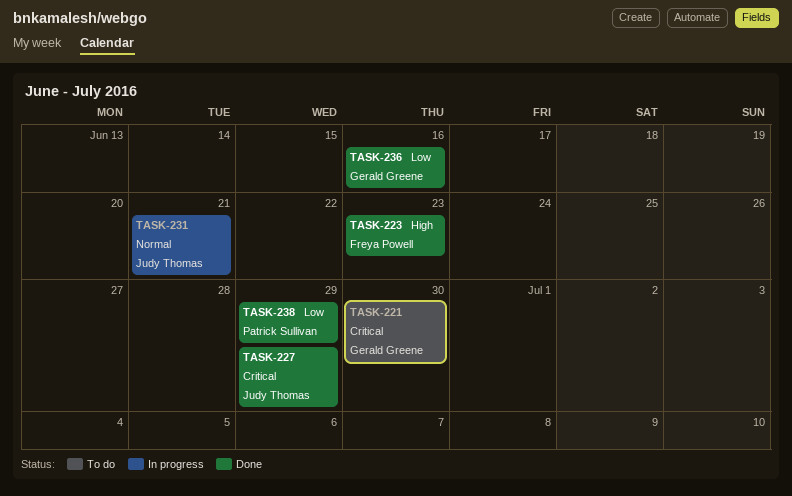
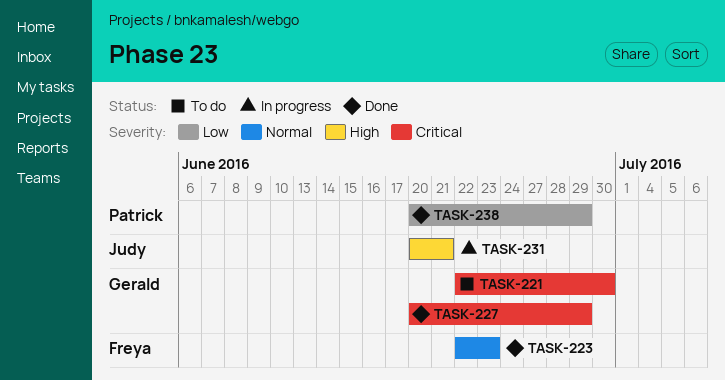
TASK-223, priority: High -> Normal
TASK-227, owner: Judy Thomas -> Gerald Greene
TASK-231, priority: Normal -> High
TASK-236: present -> none

